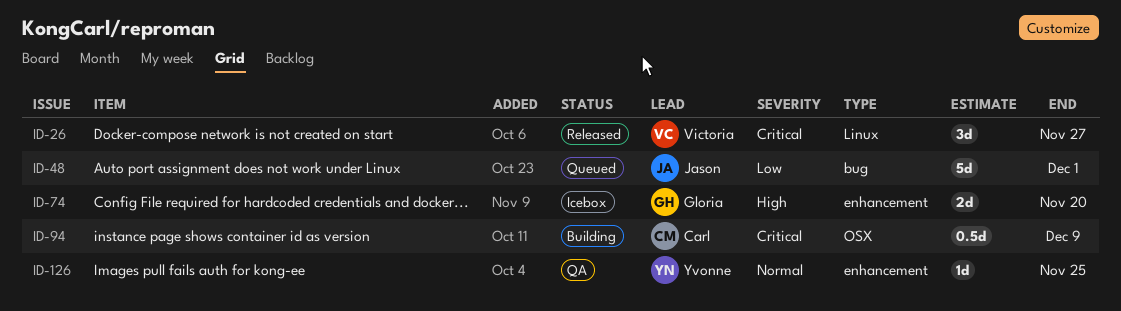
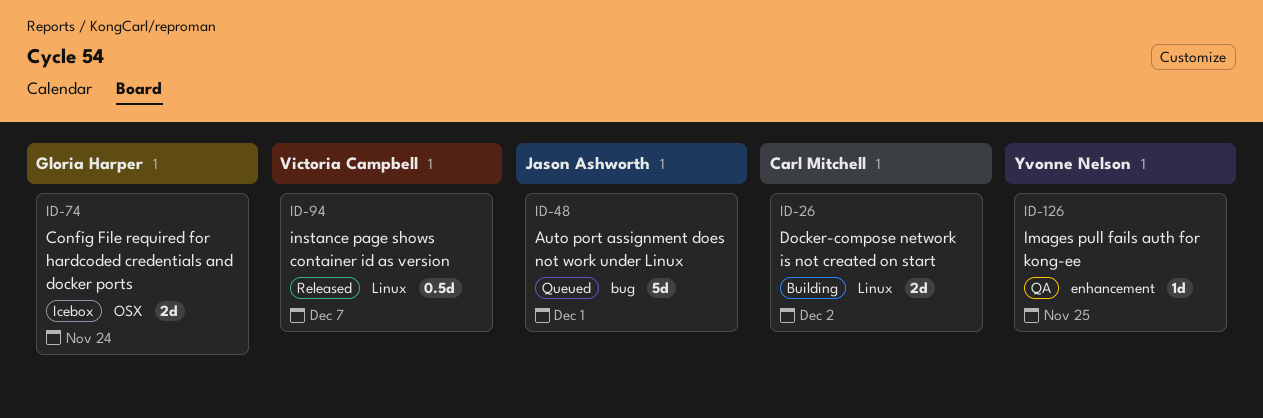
ID-26, status: Released -> Building
ID-26, owner: Victoria Campbell -> Carl Mitchell
ID-26, estimate: 3d -> 2d
ID-26, due: Nov 27 -> Dec 2
ID-74, label: enhancement -> OSX
ID-74, due: Nov 20 -> Nov 24
ID-94, status: Building -> Released
ID-94, owner: Carl Mitchell -> Victoria Campbell
ID-94, label: OSX -> Linux
ID-94, due: Dec 9 -> Dec 7

